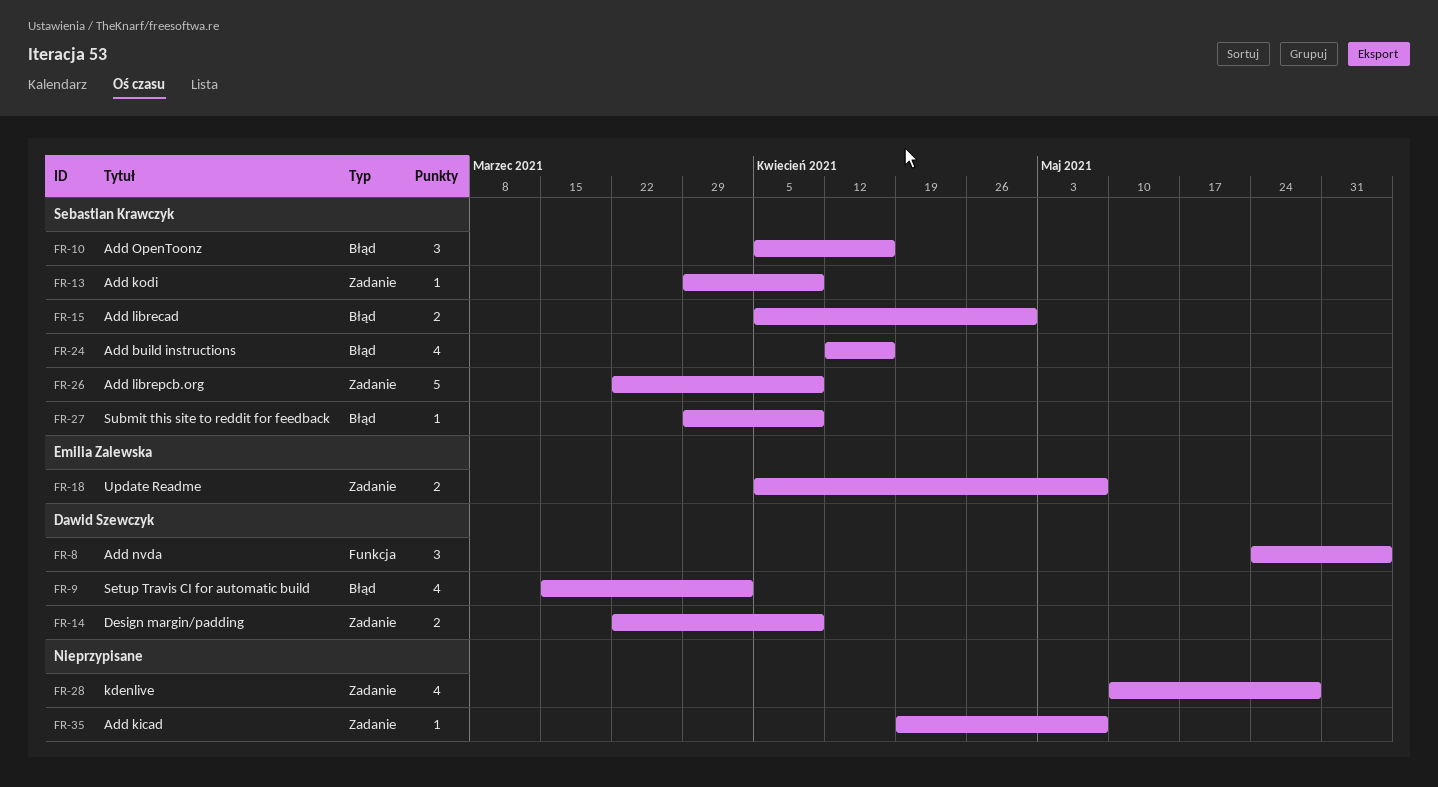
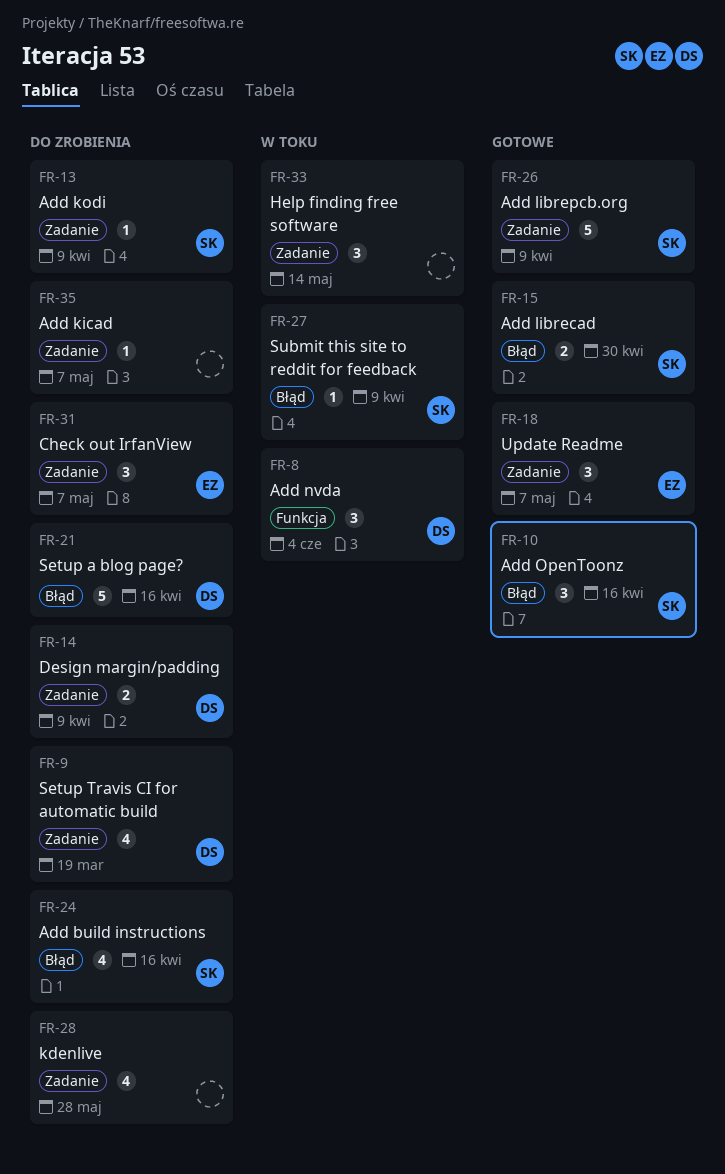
FR-9, label: Błąd -> Zadanie
FR-9, due: Apr 2 -> Mar 19
FR-18, estimate: 2 -> 3
FR-21: none -> present
FR-31: none -> present
FR-33: none -> present

